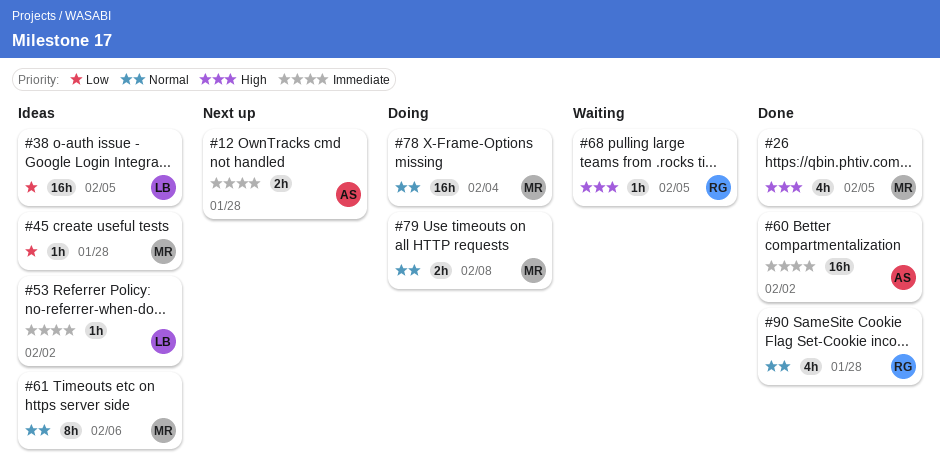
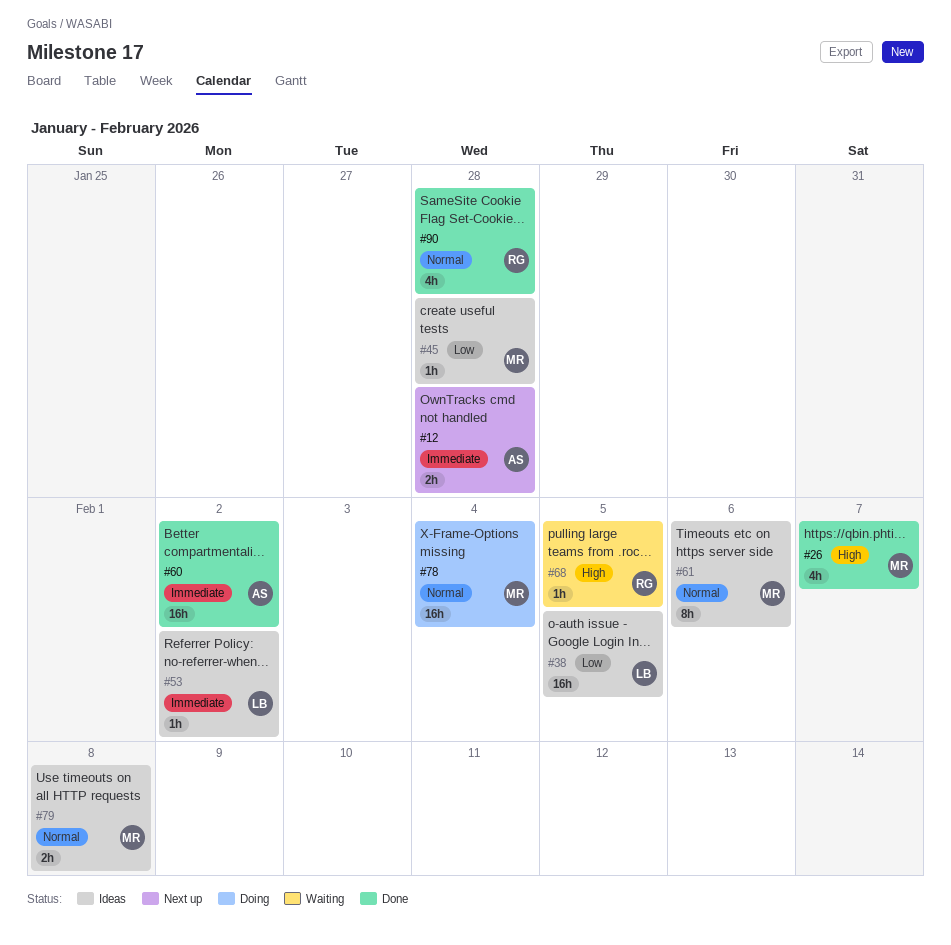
#26, due: Feb 5 -> Feb 7
#79, status: Doing -> Ideas

